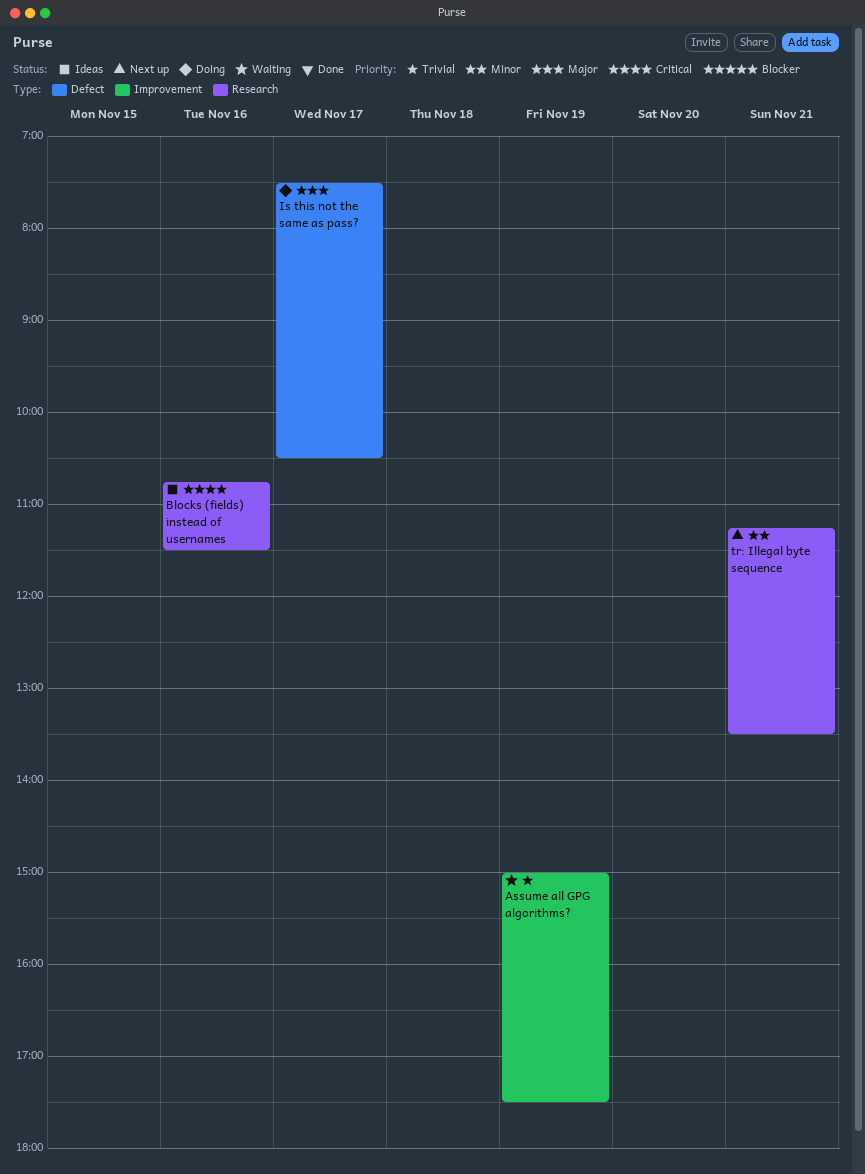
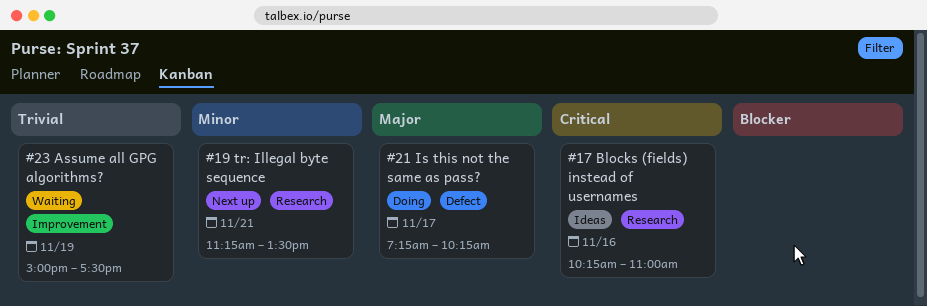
Blocks (fields) instead of usernames, begins: 10:45 -> 10:15
Blocks (fields) instead of usernames, ends: 11:30 -> 11:00
Is this not the same as pass?, begins: 07:30 -> 07:15
Is this not the same as pass?, ends: 10:30 -> 10:15

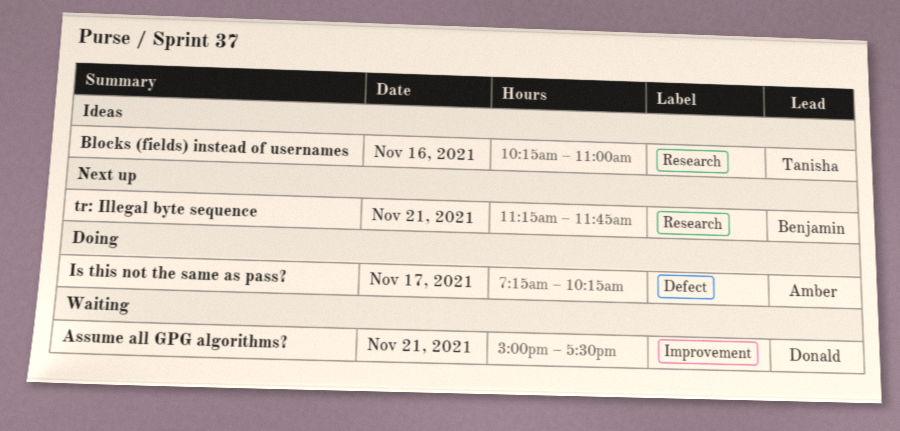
Assume all GPG algorithms?, day: Nov 19 -> Nov 21
tr: Illegal byte sequence, ends: 13:30 -> 11:45

